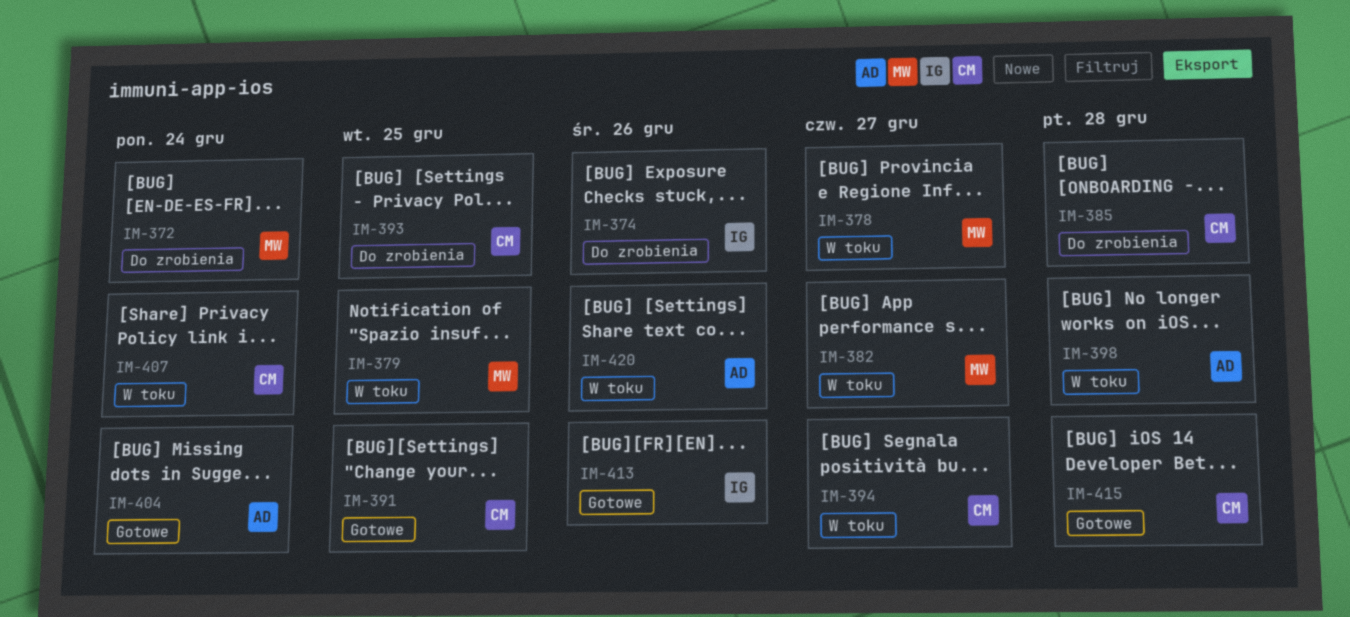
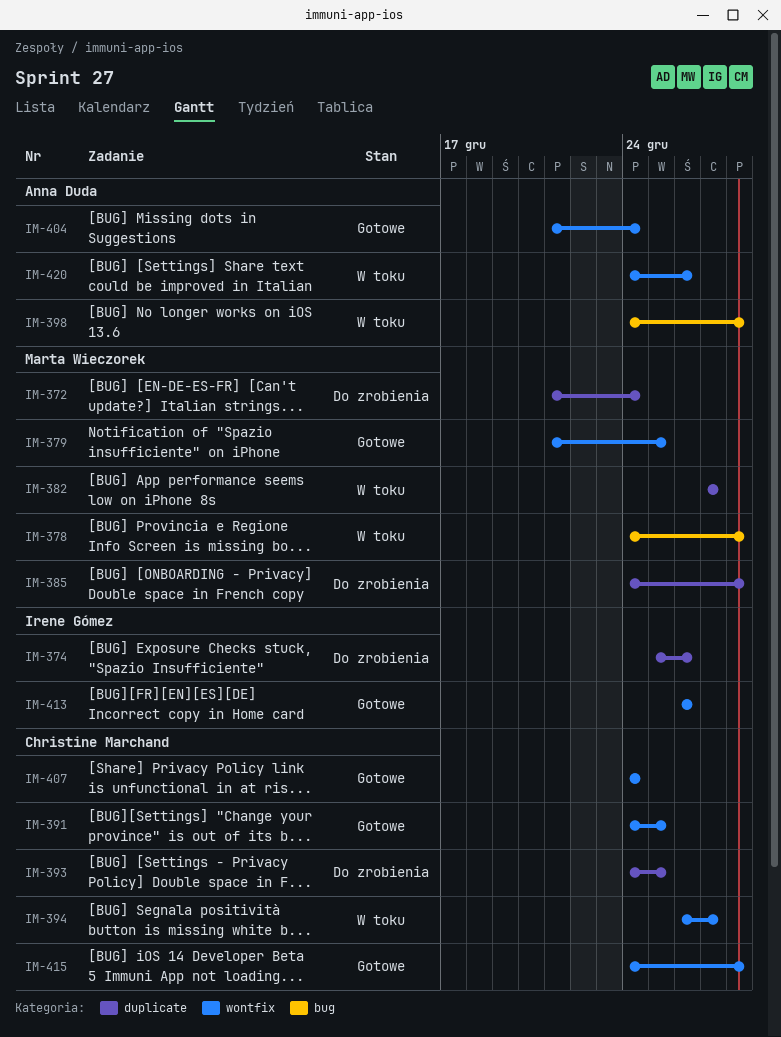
IM-378, due: Dec 27 -> Dec 28
IM-379, status: W toku -> Gotowe
IM-385, owner: Christine Marchand -> Marta Wieczorek
IM-407, status: W toku -> Gotowe

